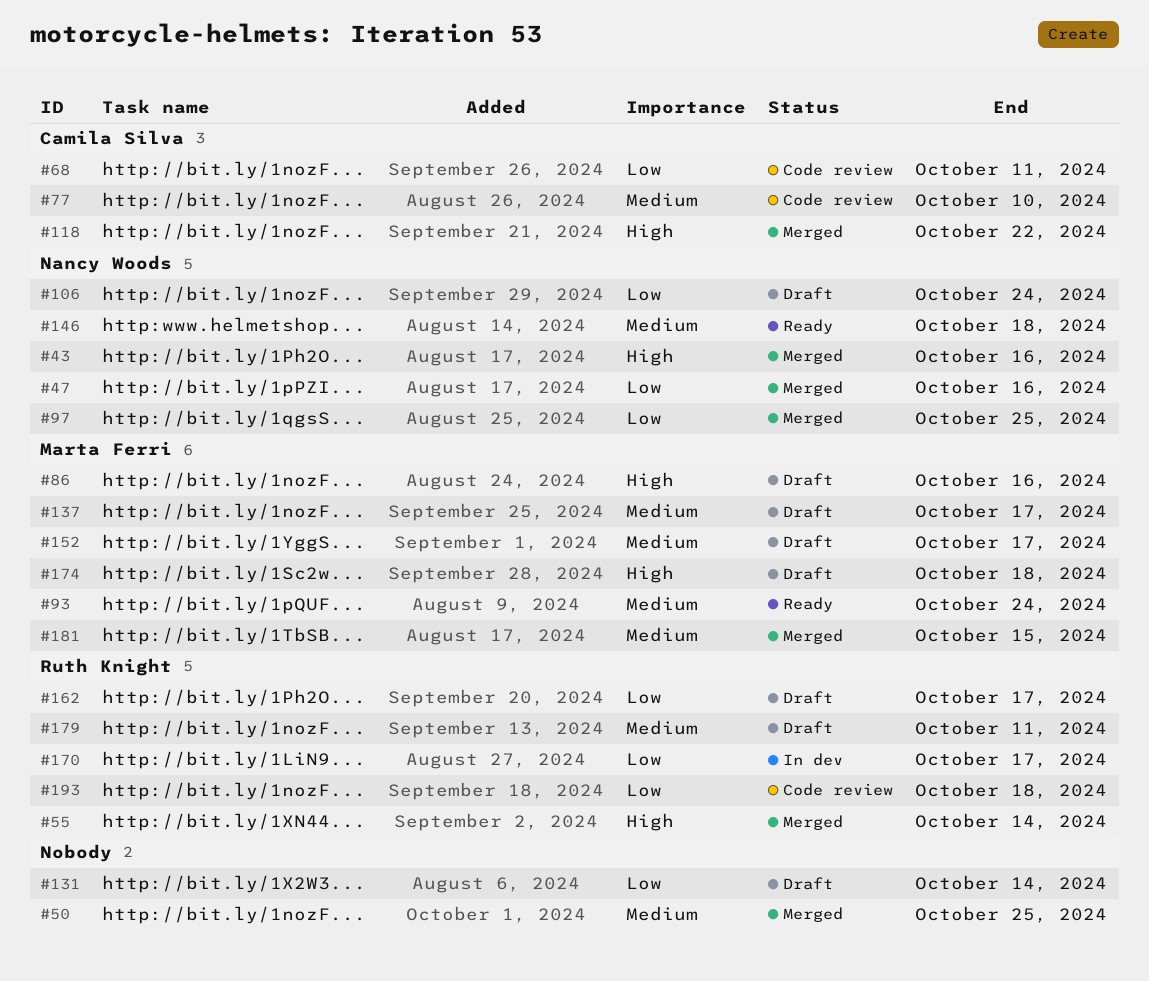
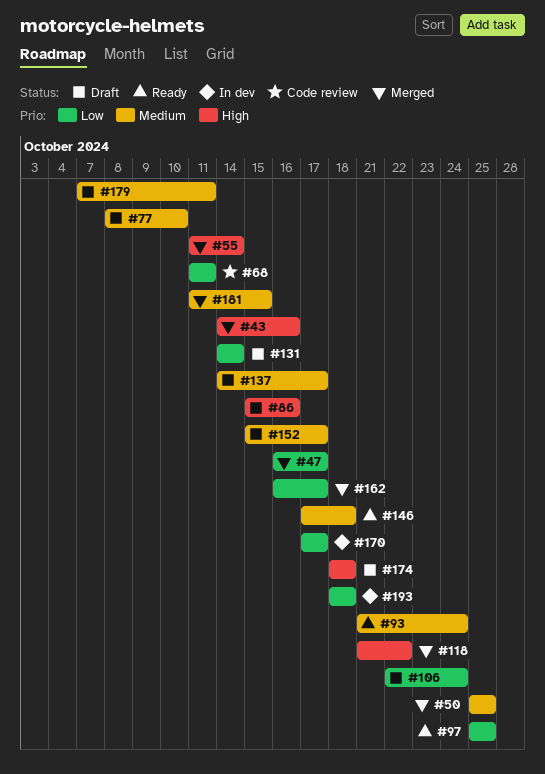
#47, due: Oct 16 -> Oct 17
#77, status: Code review -> Draft
#97, status: Merged -> Ready
#162, status: Draft -> Merged
#193, status: Code review -> In dev

